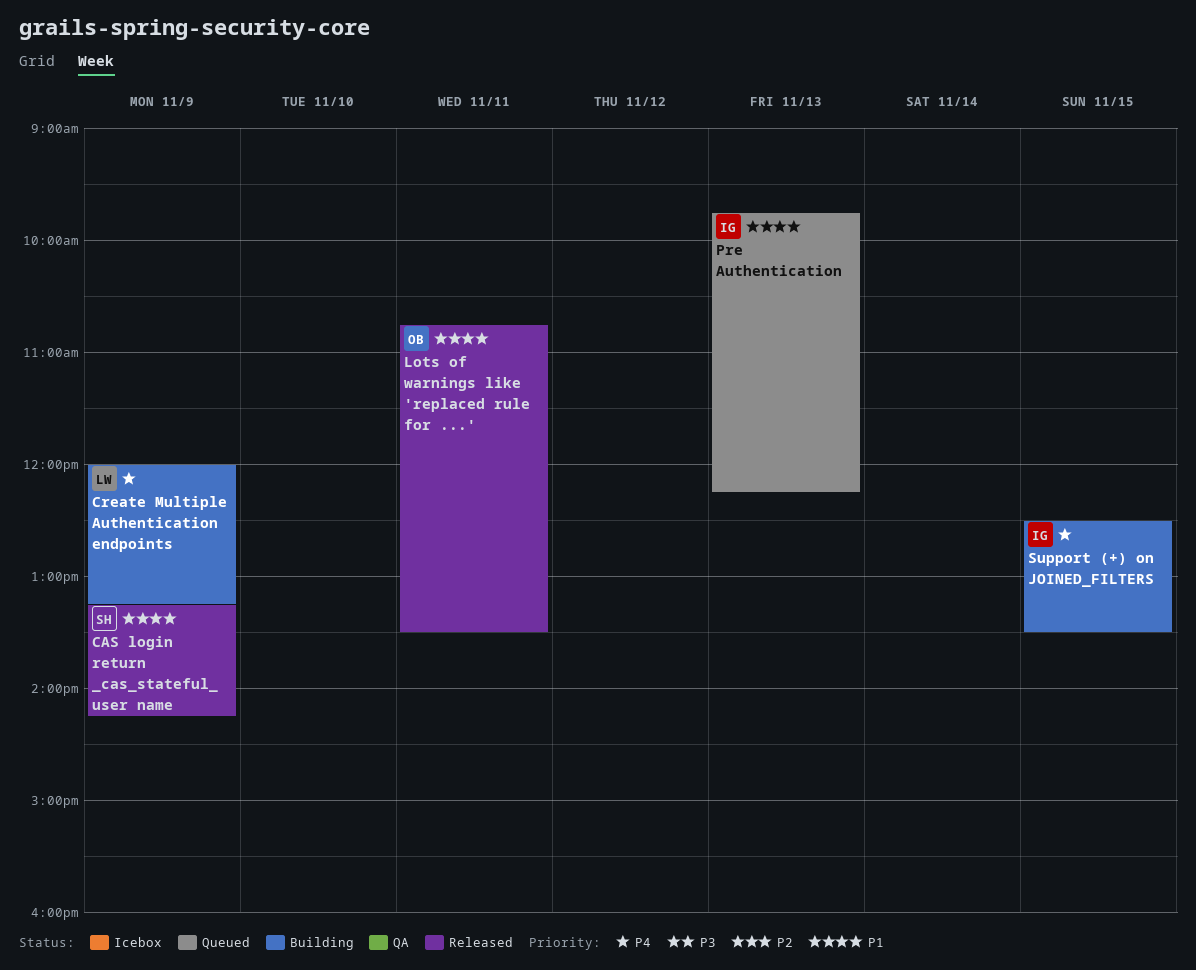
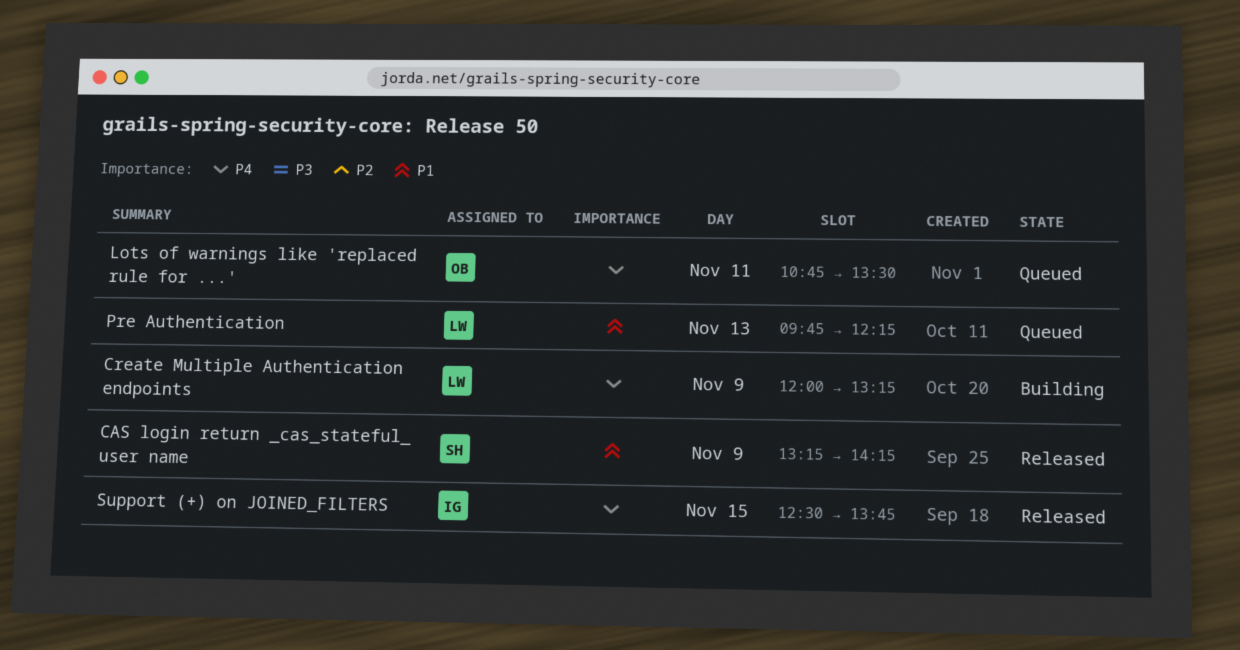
Lots of warnings like 'replaced rule for ...', status: Released -> Queued
Lots of warnings like 'replaced rule for ...', priority: P1 -> P4
Pre Authentication, owner: IG -> LW
Support (+) on JOINED_FILTERS, status: Building -> Released
Support (+) on JOINED_FILTERS, ends: 13:30 -> 13:45

